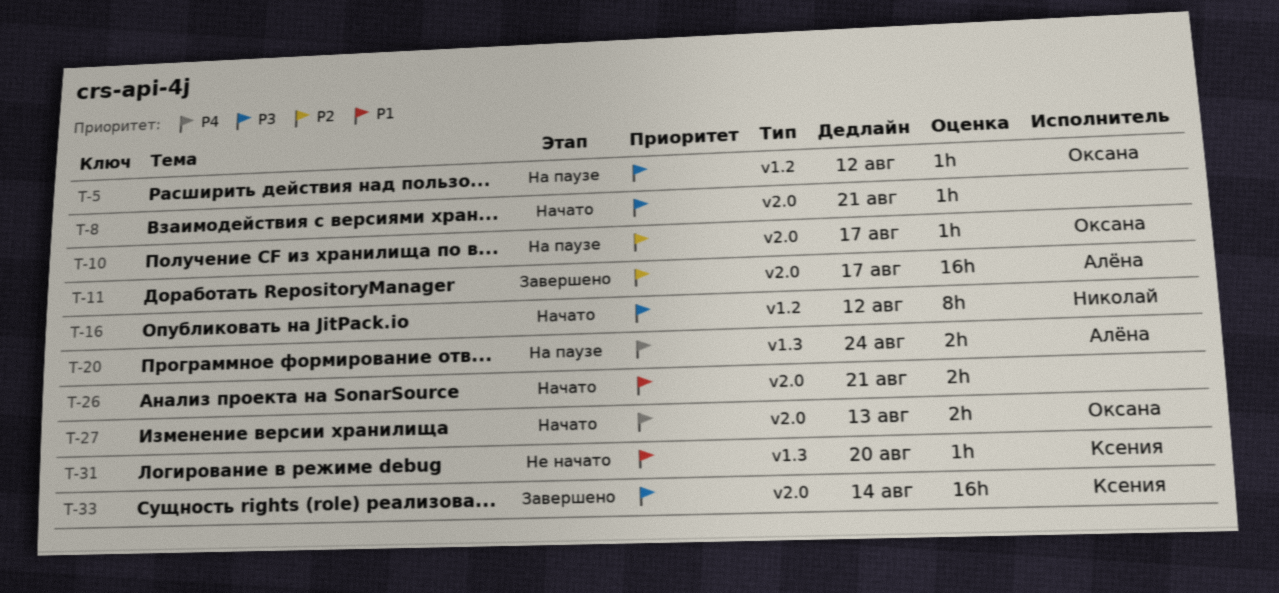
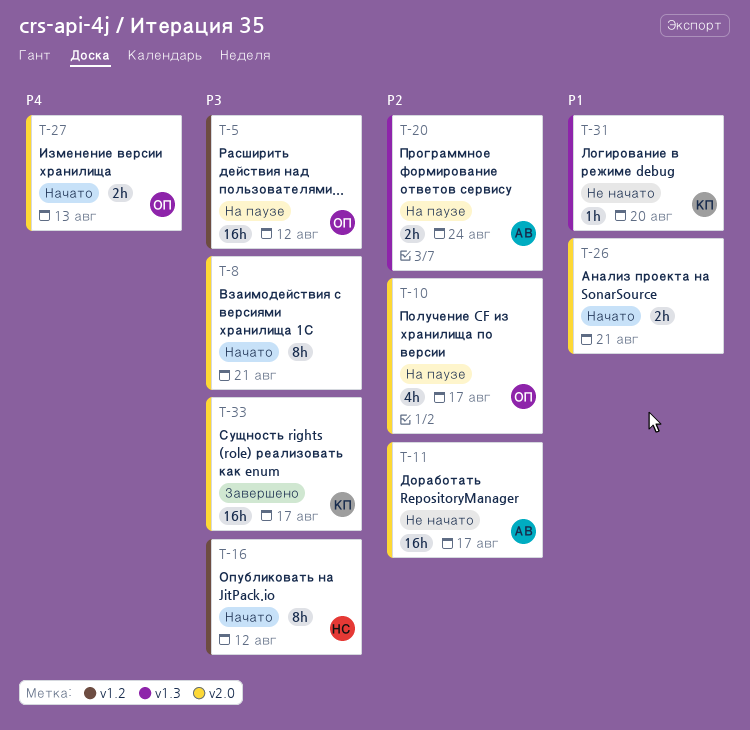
T-5, estimate: 1h -> 16h
T-8, estimate: 1h -> 8h
T-10, estimate: 1h -> 4h
T-11, status: Завершено -> Не начато
T-20, priority: P4 -> P2
T-33, due: Aug 14 -> Aug 17

